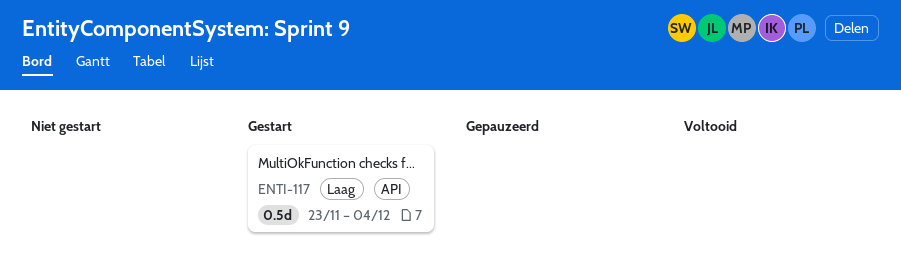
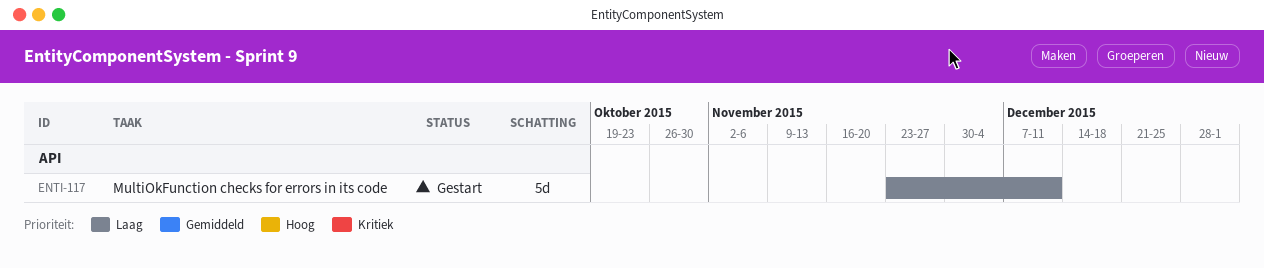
ENTI-117, estimate: 0.5d -> 5d
ENTI-117, due: Dec 4 -> Dec 11

